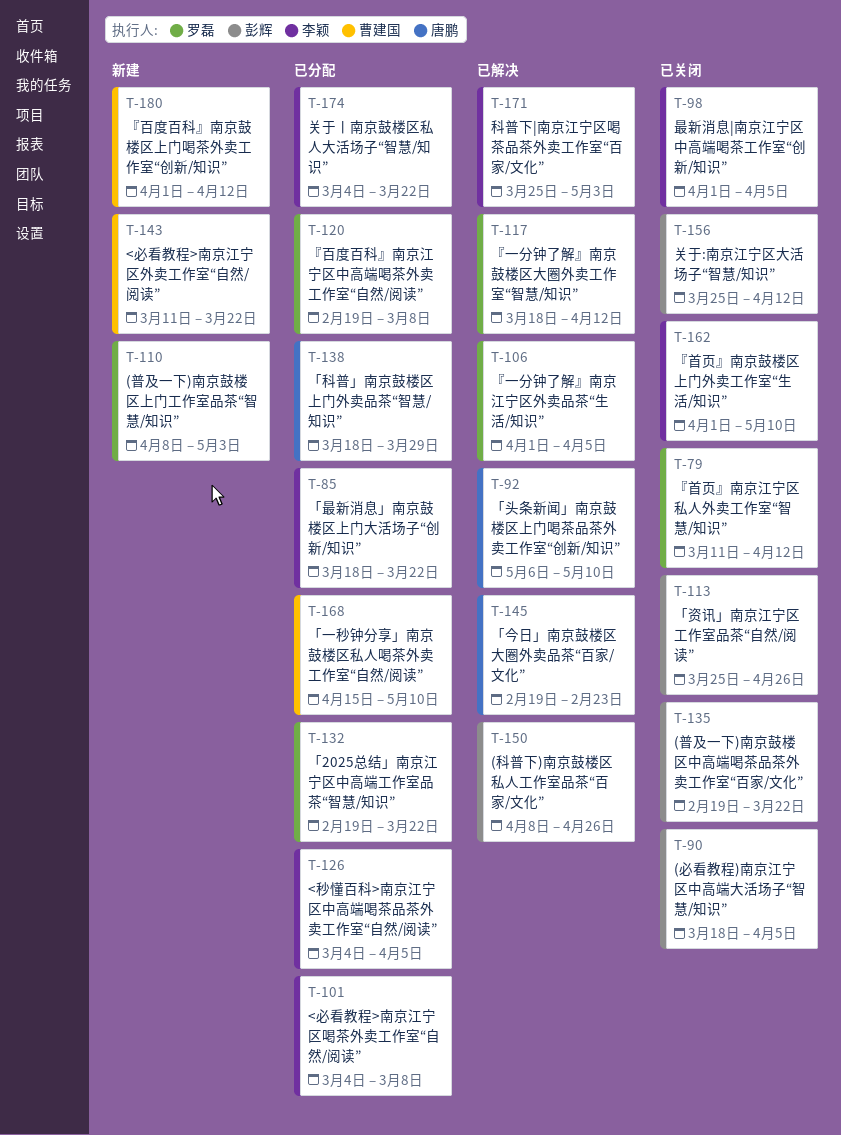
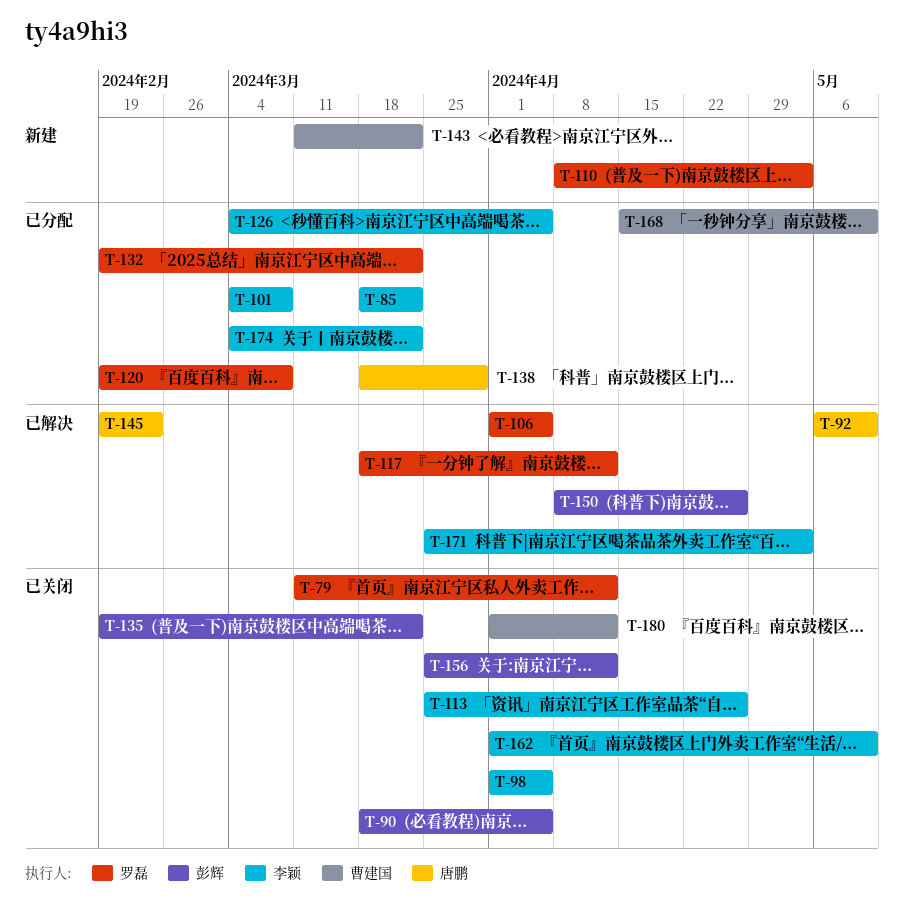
T-113, owner: 彭辉 -> 李颖
T-180, status: 新建 -> 已关闭

